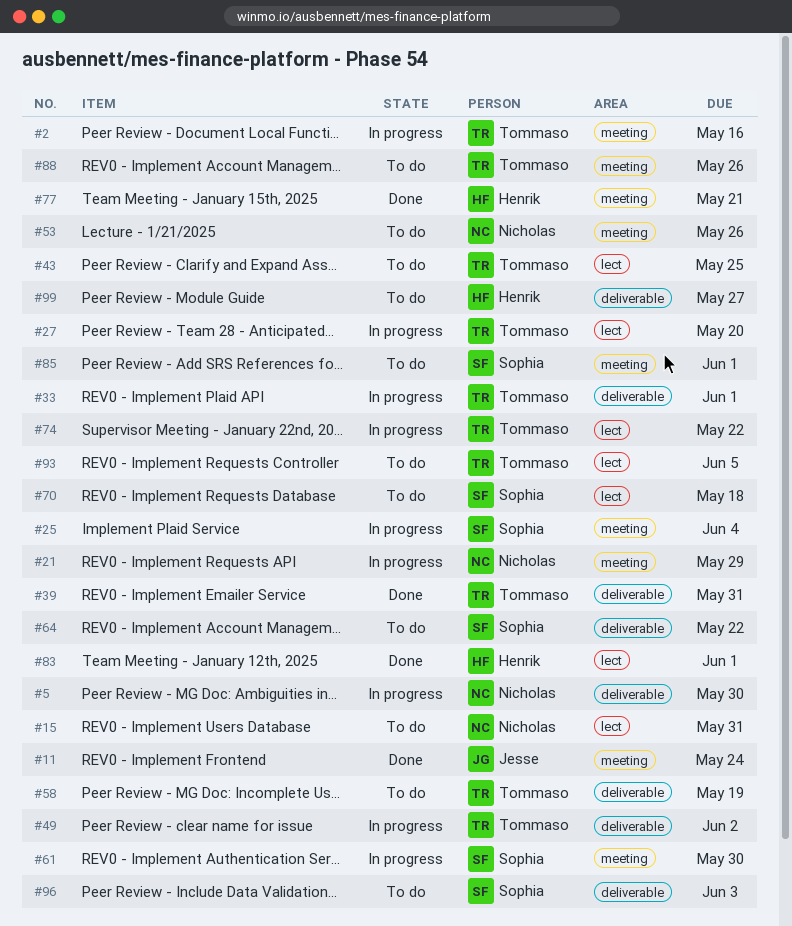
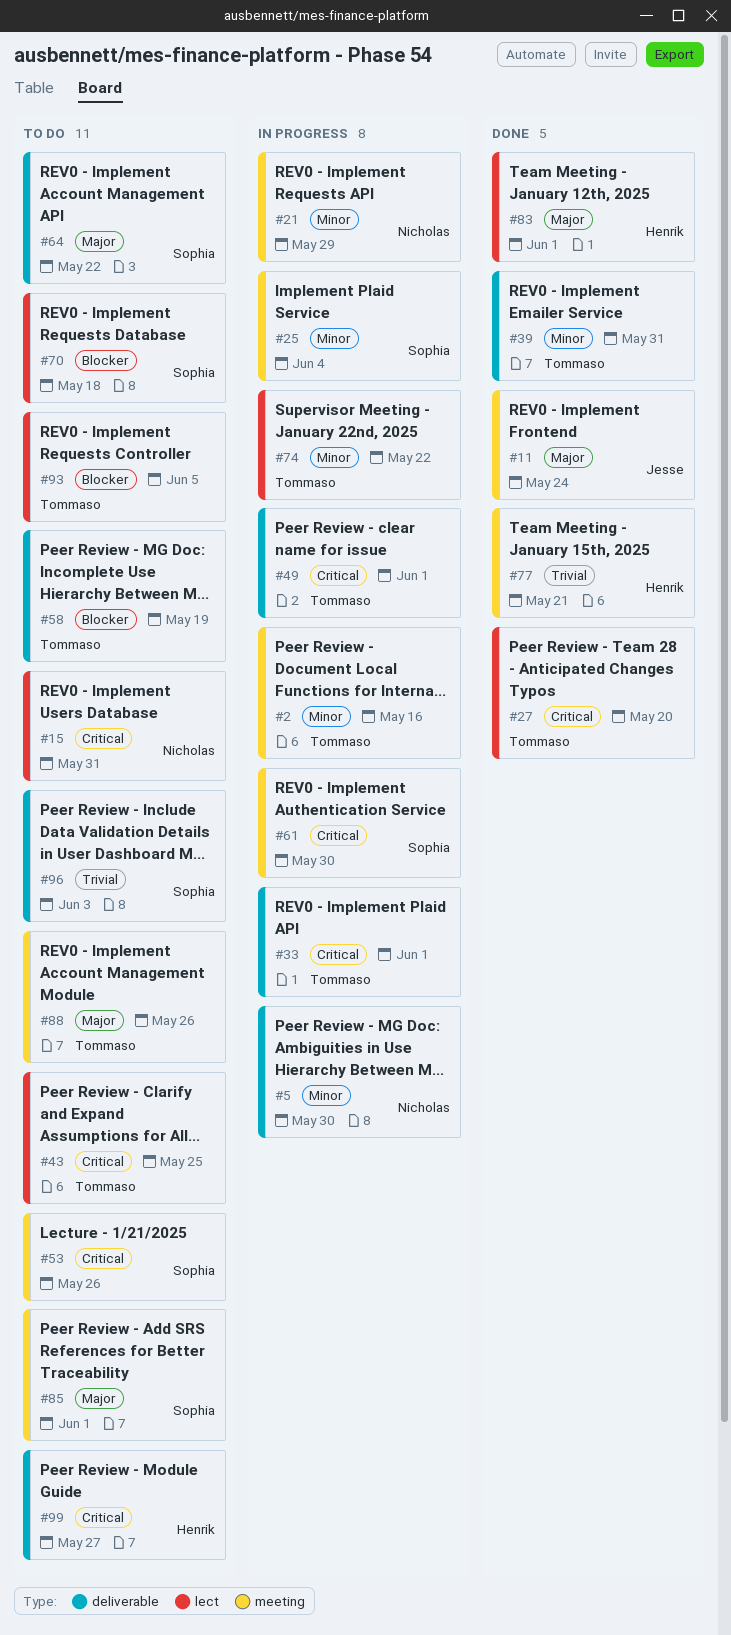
#27, status: In progress -> Done
#49, due: Jun 2 -> Jun 1
#53, owner: Nicholas -> Sophia

